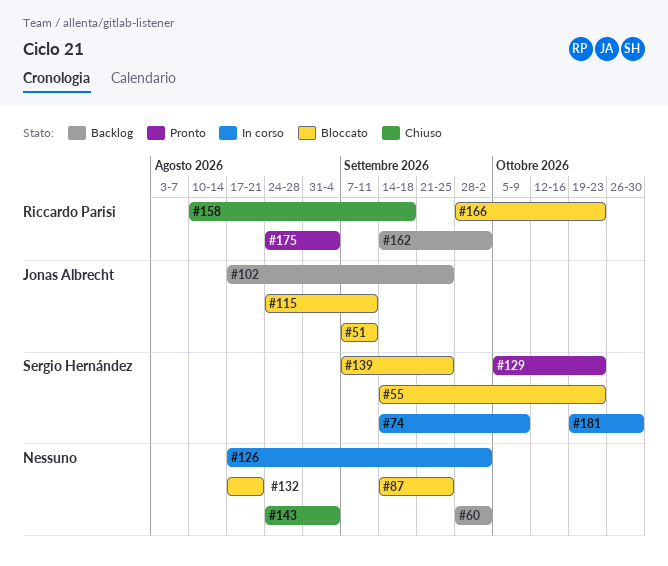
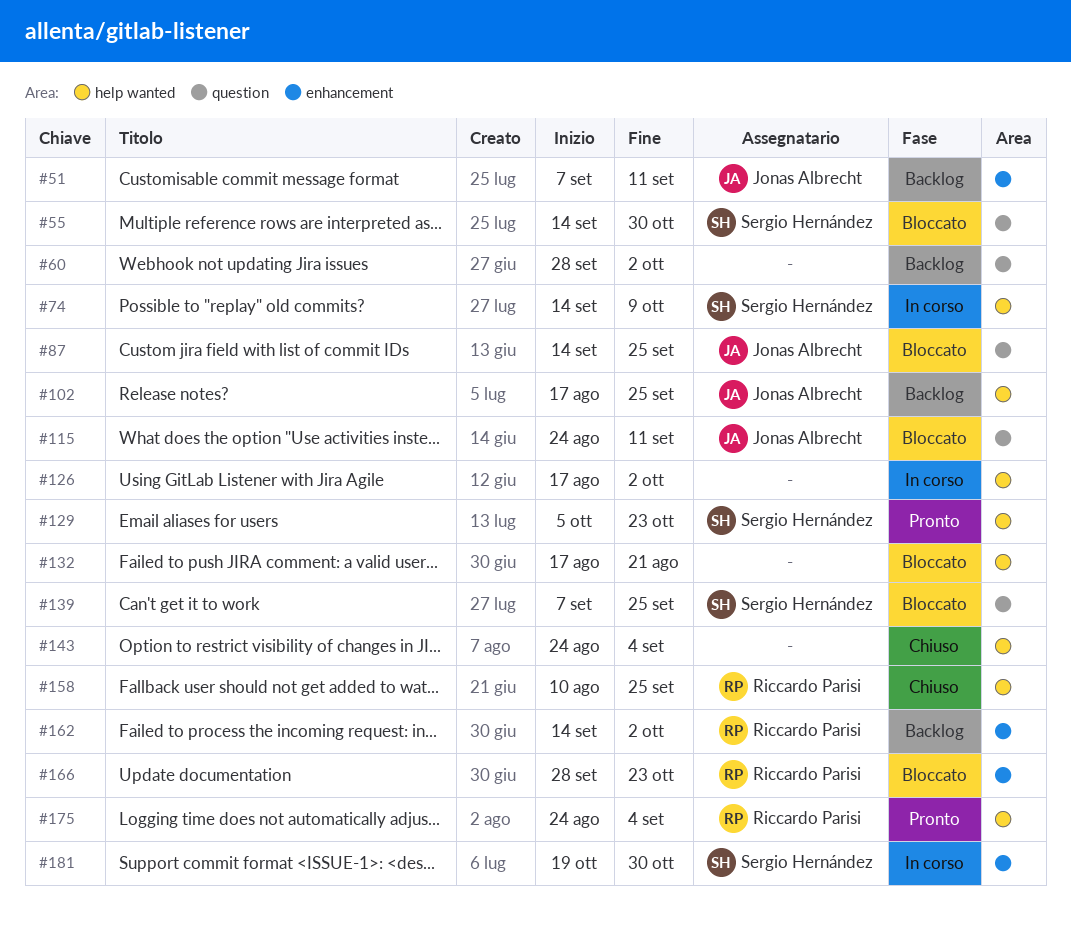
#51, status: Bloccato -> Backlog
#55, due: Oct 23 -> Oct 30
#87, owner: none -> Jonas Albrecht
#158, due: Sep 18 -> Sep 25

